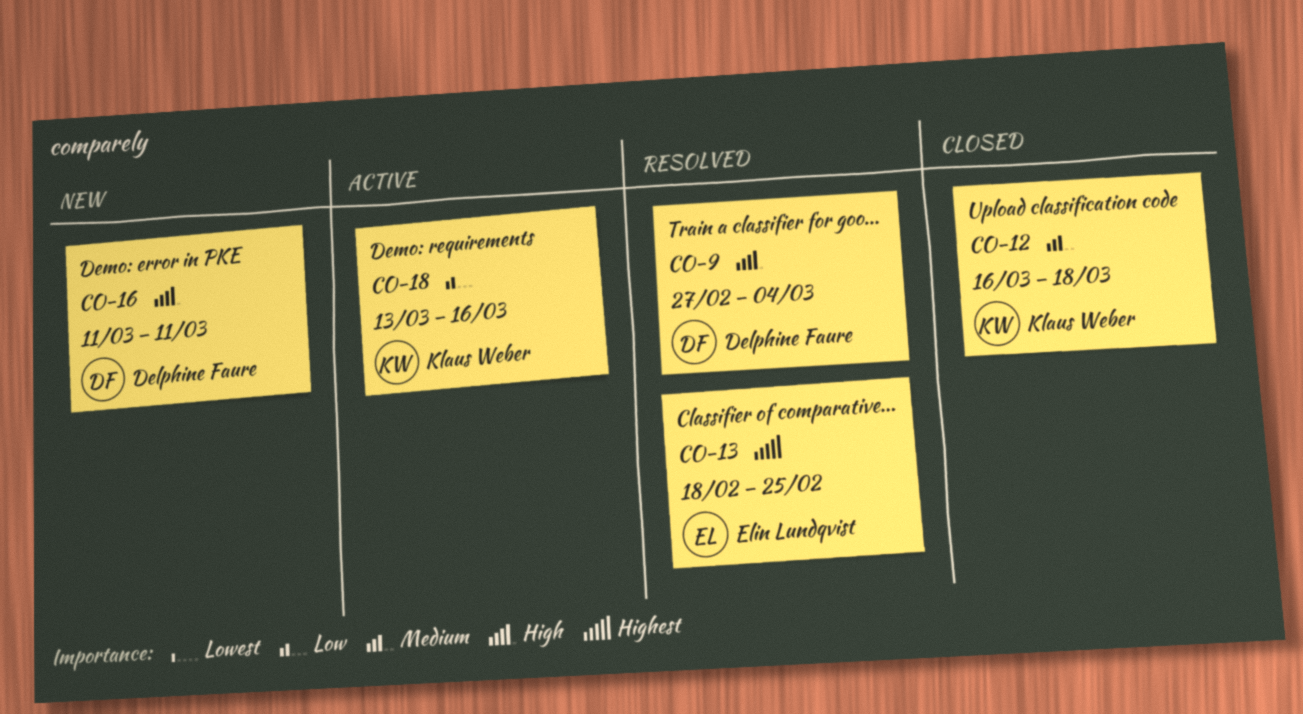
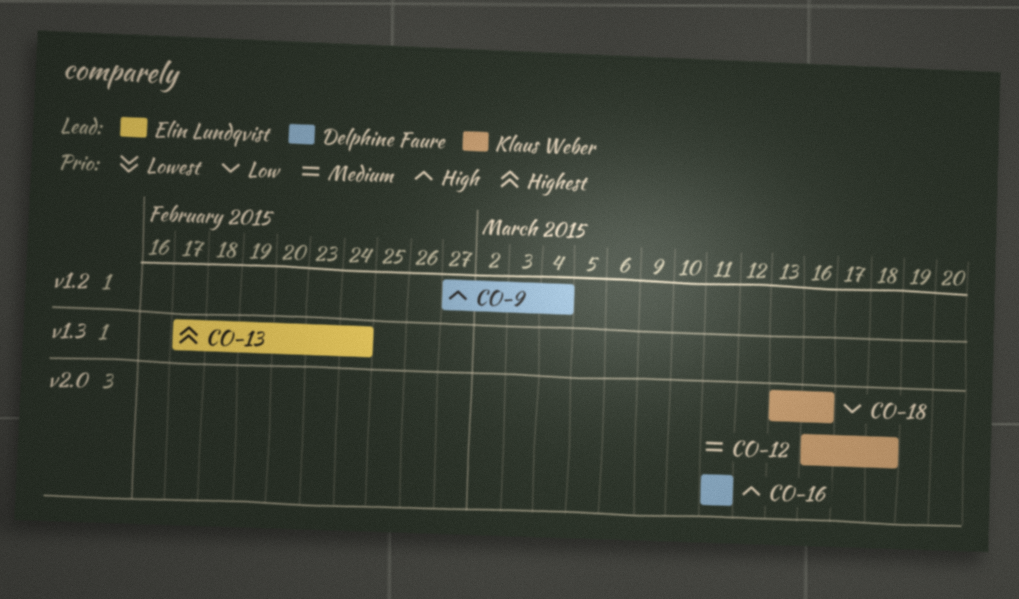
CO-13, start: Feb 18 -> Feb 17
CO-13, due: Feb 25 -> Feb 24

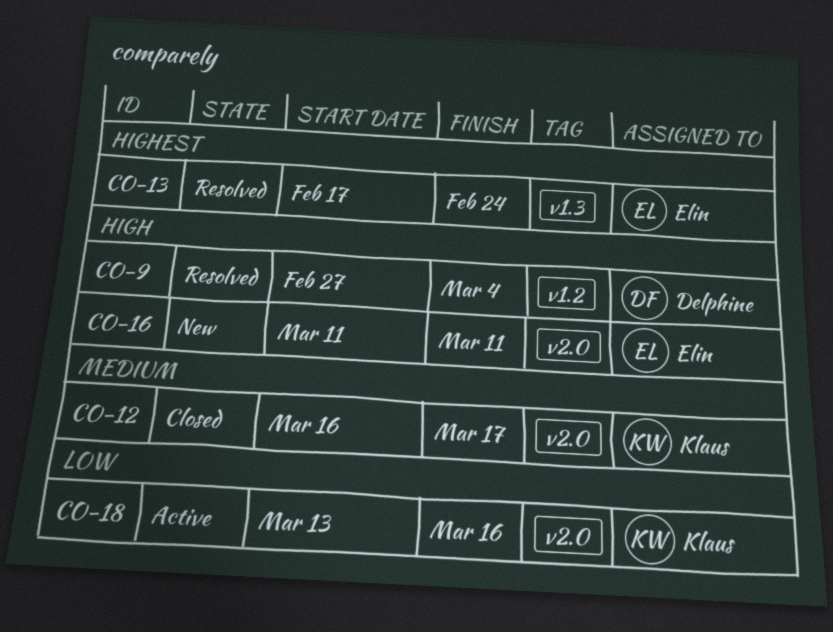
CO-12, due: Mar 18 -> Mar 17
CO-16, owner: Delphine Faure -> Elin Lundqvist

